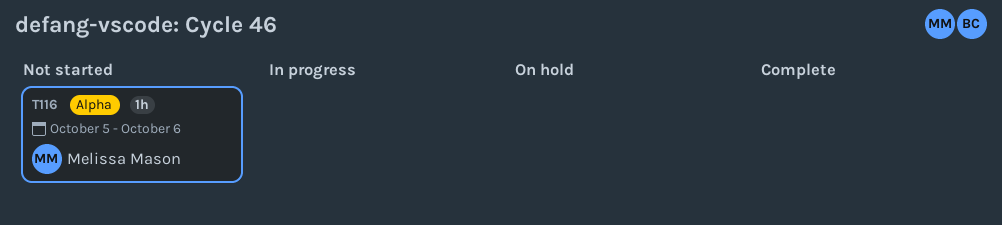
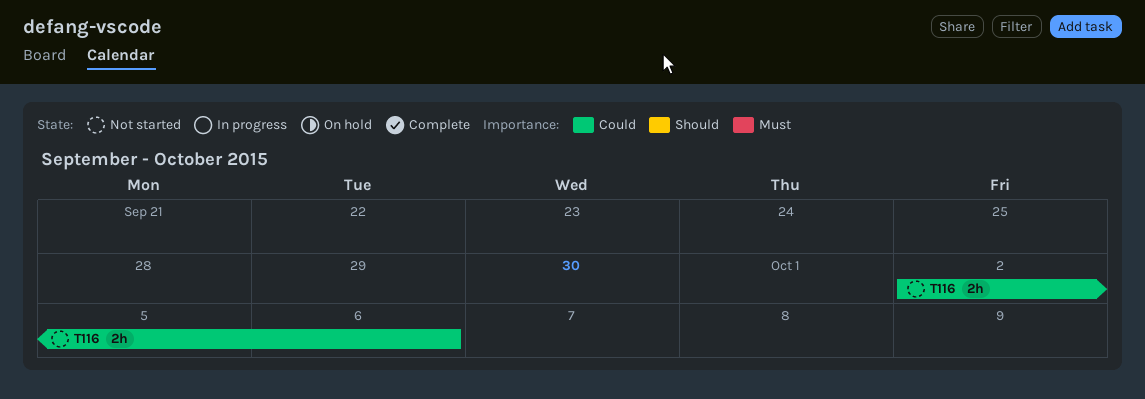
T116, estimate: 1h -> 2h
T116, start: Oct 5 -> Oct 2

